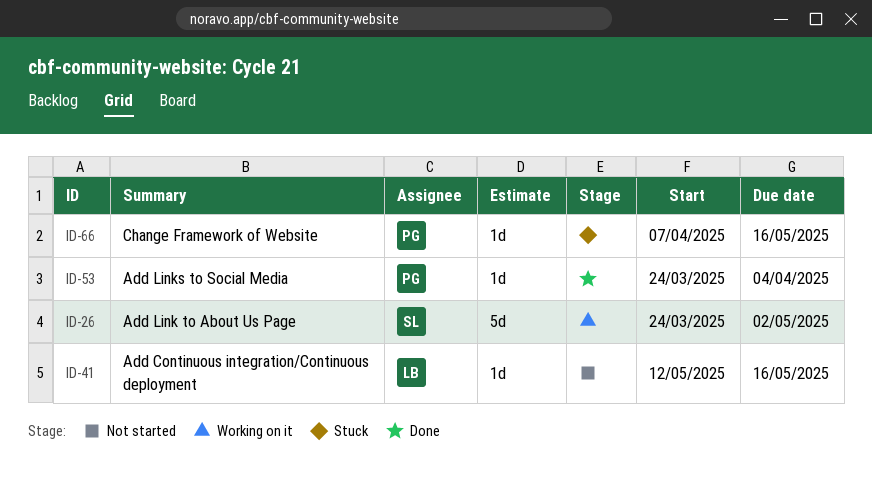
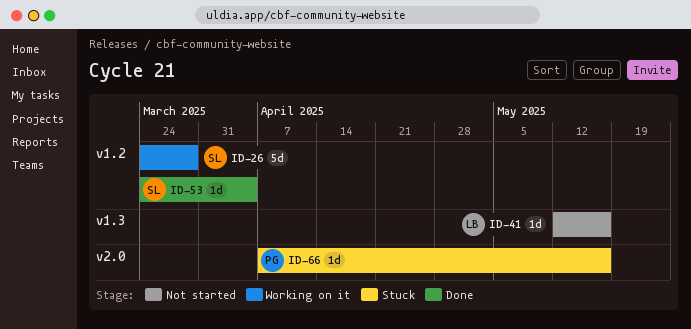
ID-26, due: May 2 -> Mar 28
ID-53, owner: PG -> SL

